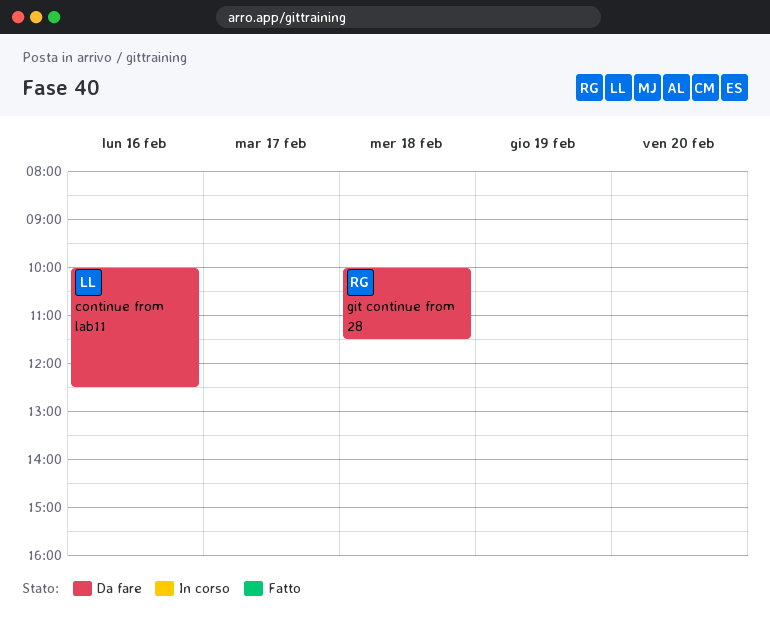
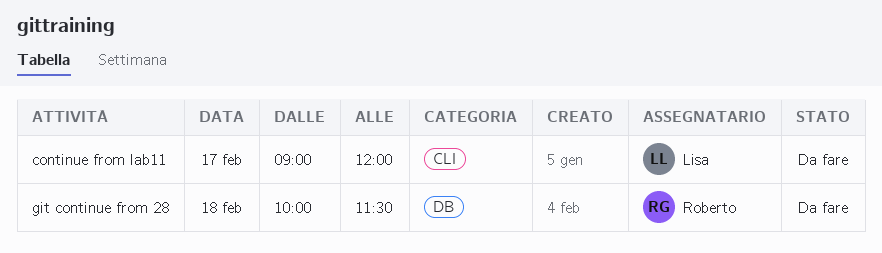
continue from lab11, day: Feb 16 -> Feb 17
continue from lab11, begins: 10:00 -> 09:00
continue from lab11, ends: 12:30 -> 12:00

